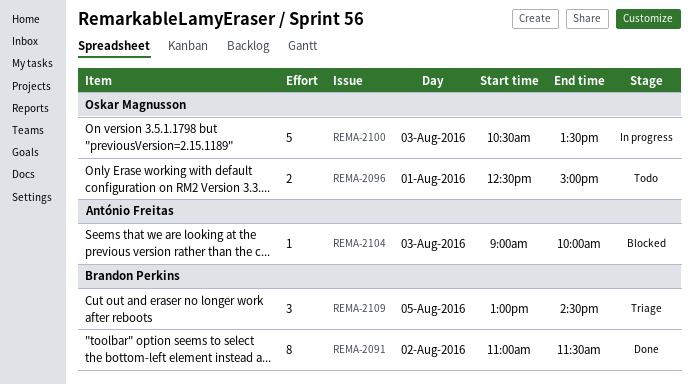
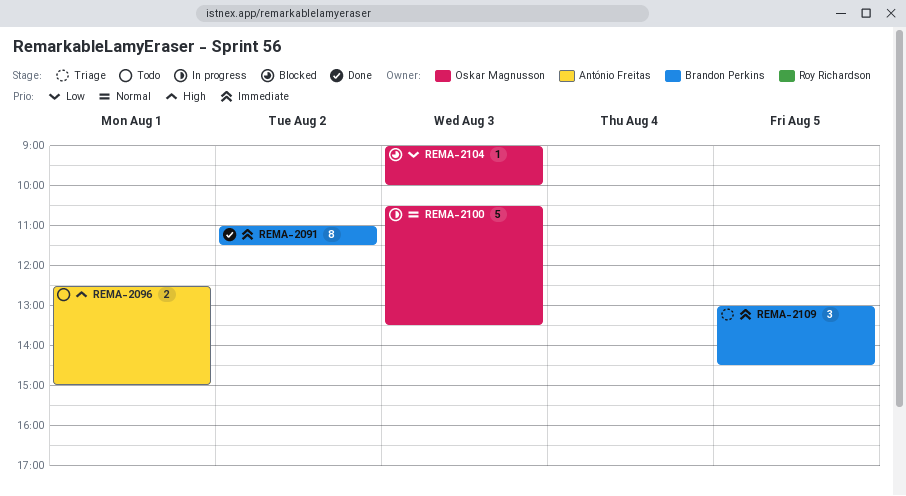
REMA-2096, owner: Oskar Magnusson -> António Freitas
REMA-2104, owner: António Freitas -> Oskar Magnusson

